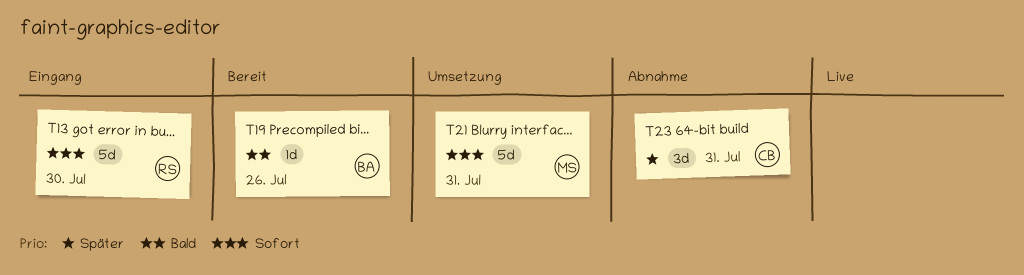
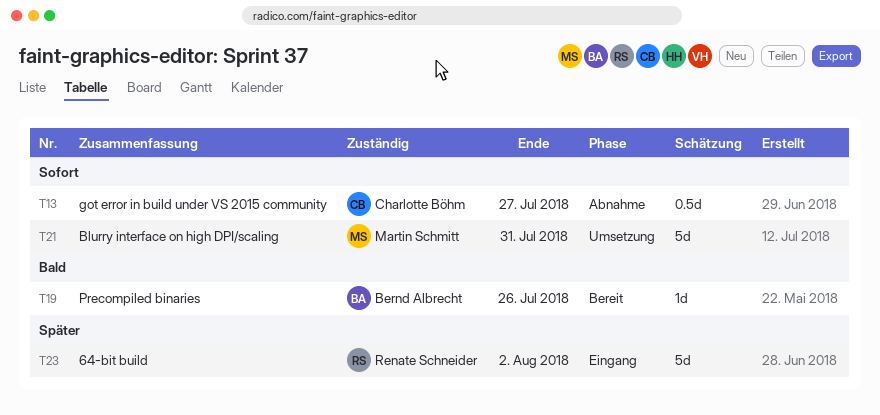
T13, status: Eingang -> Abnahme
T13, owner: Renate Schneider -> Charlotte Böhm
T13, estimate: 5d -> 0.5d
T13, due: Jul 30 -> Jul 27
T23, status: Abnahme -> Eingang
T23, owner: Charlotte Böhm -> Renate Schneider
T23, estimate: 3d -> 5d
T23, due: Jul 31 -> Aug 2

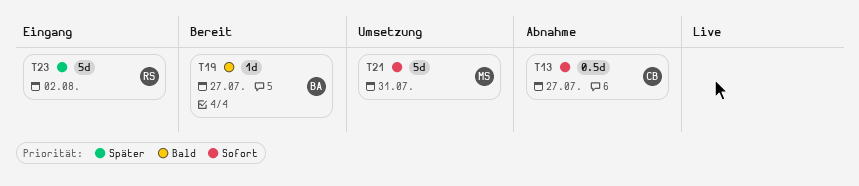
T19, due: Jul 26 -> Jul 27

